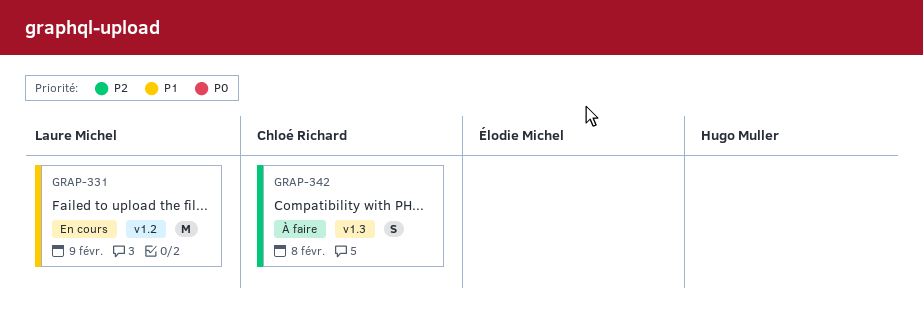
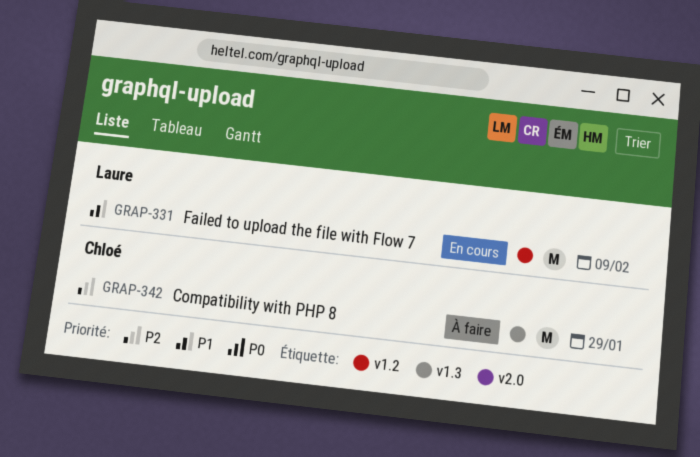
GRAP-342, estimate: S -> M
GRAP-342, due: Feb 8 -> Jan 29

